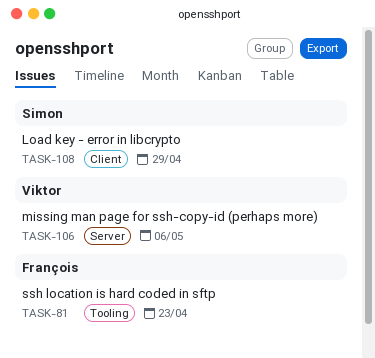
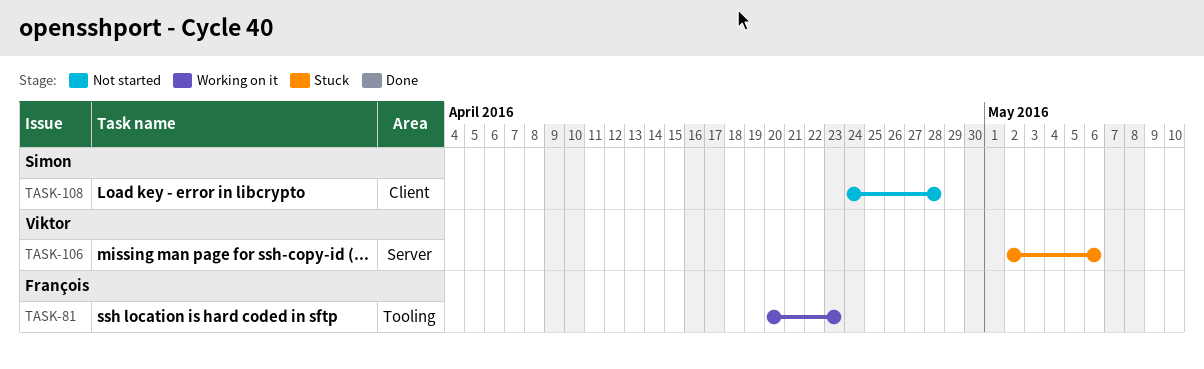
TASK-108, due: Apr 29 -> Apr 28

